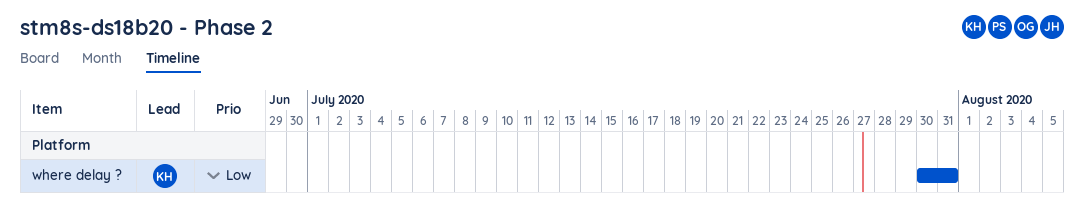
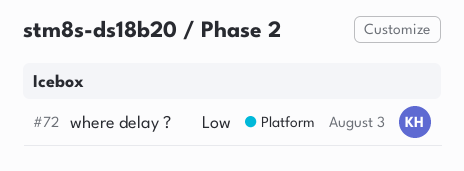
where delay ?, due: Jul 31 -> Aug 3

